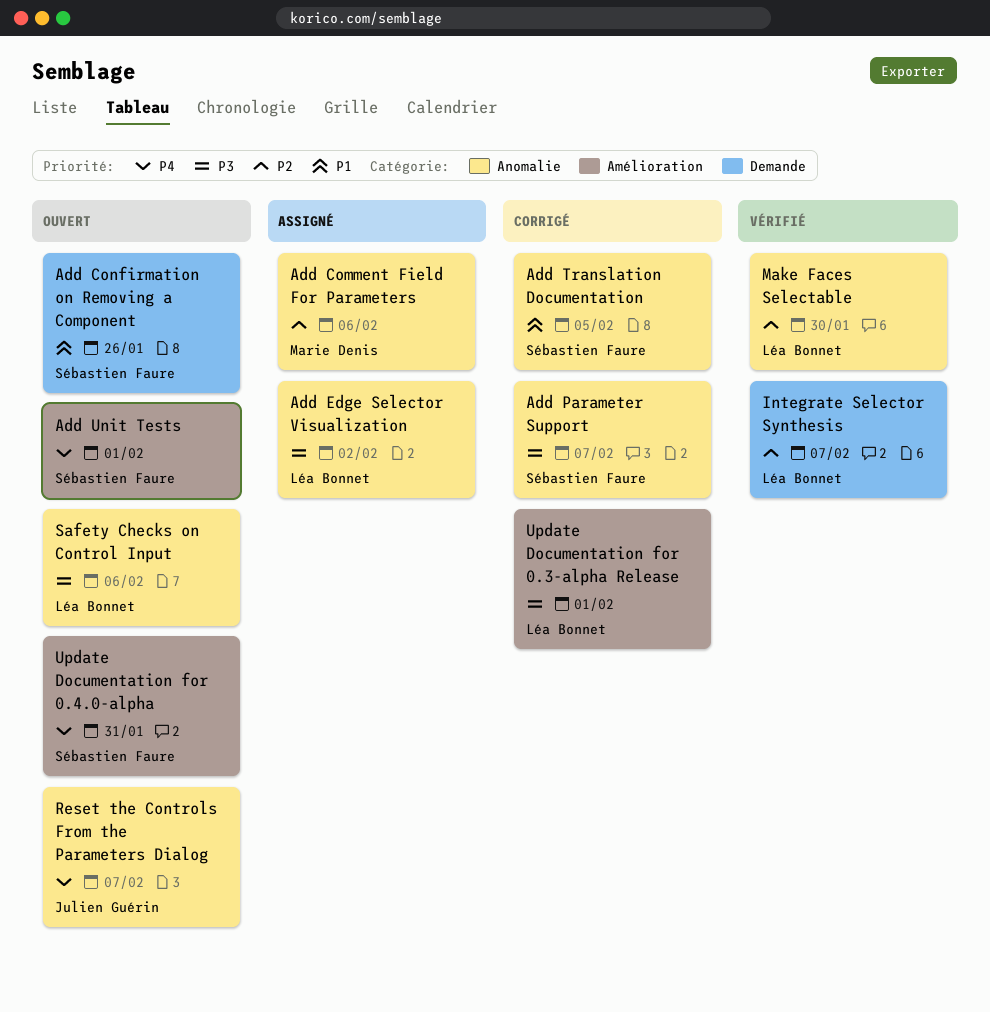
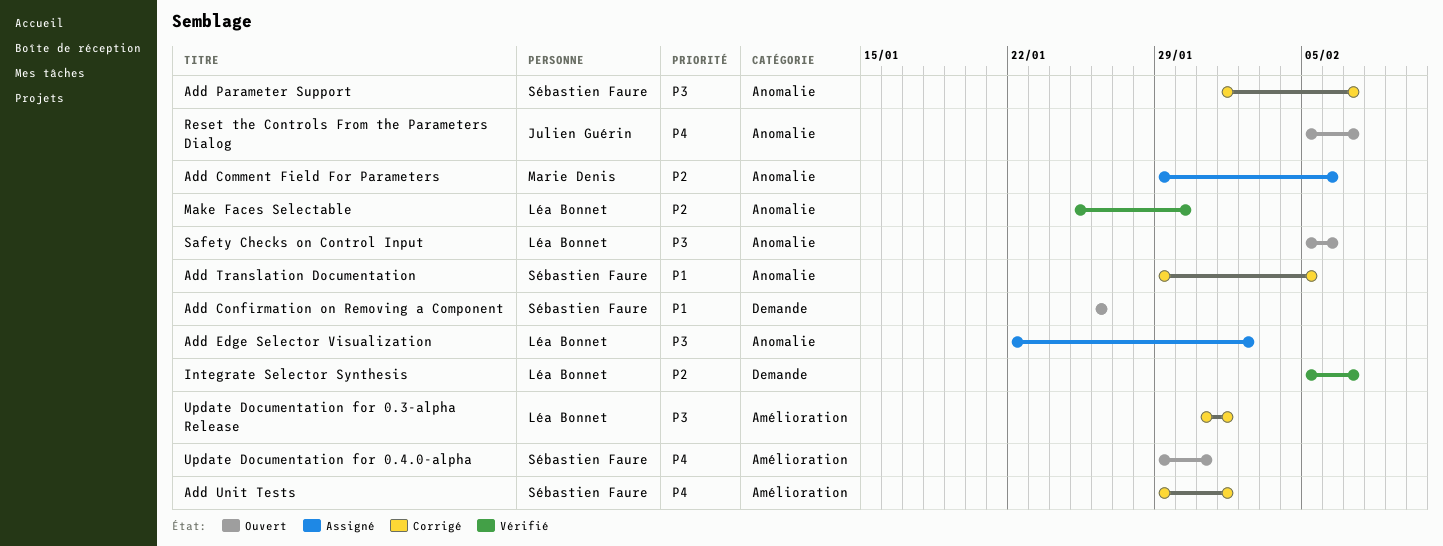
Add Unit Tests, status: Ouvert -> Corrigé

